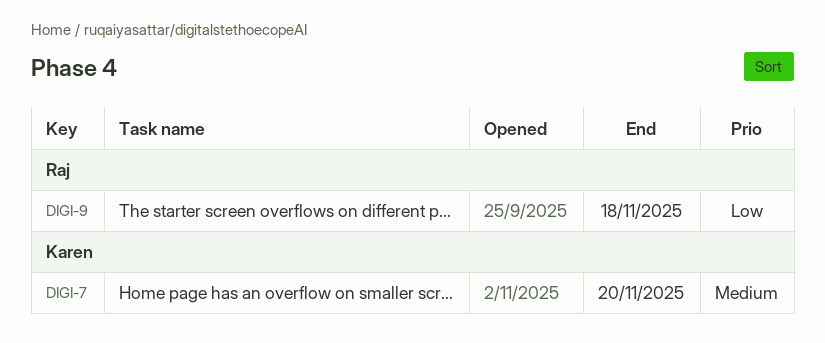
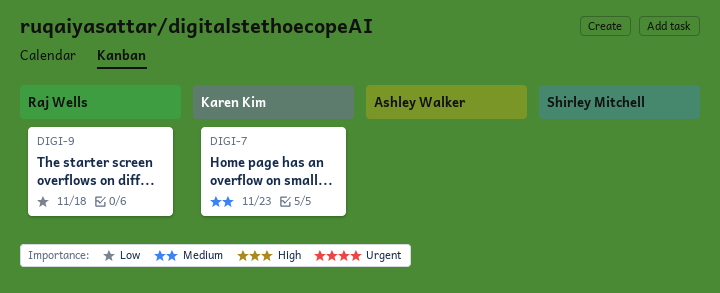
DIGI-7, due: Nov 20 -> Nov 23

